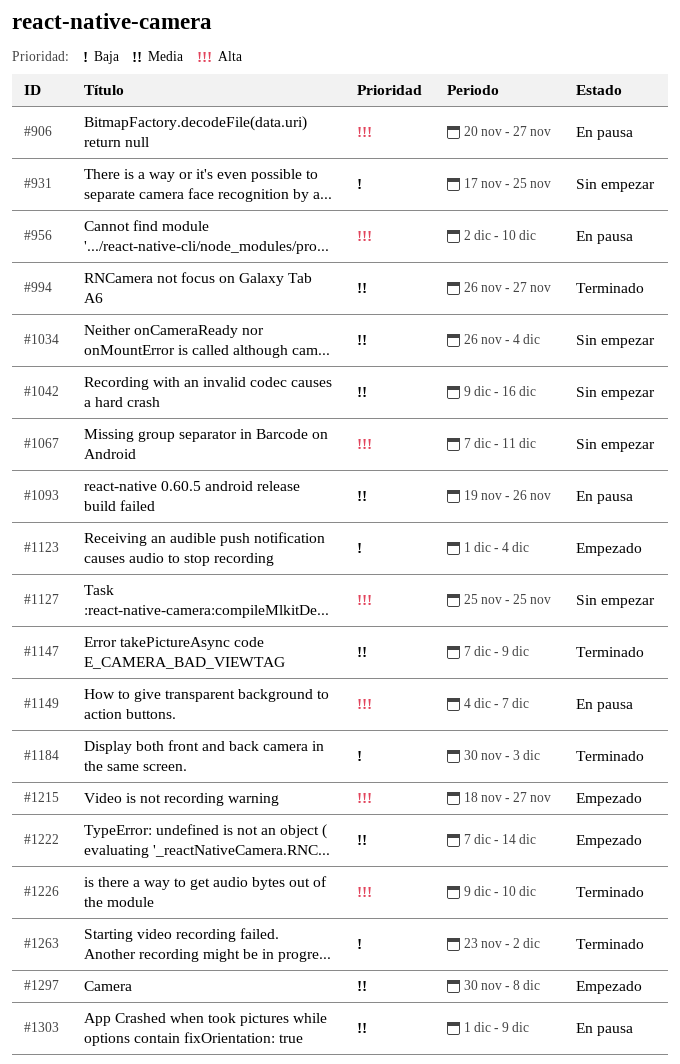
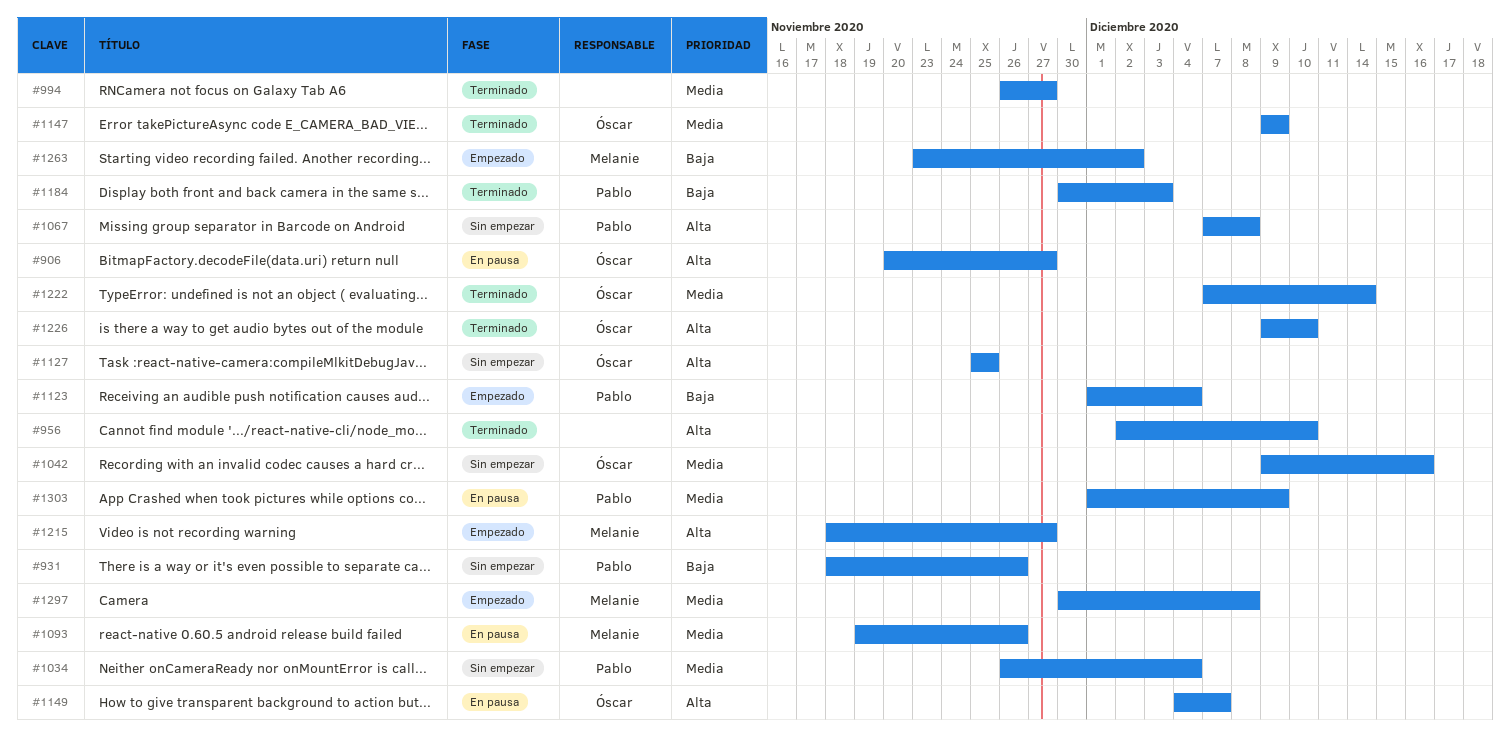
#931, start: Nov 17 -> Nov 18
#931, due: Nov 25 -> Nov 26
#956, status: En pausa -> Terminado
#1067, due: Dec 11 -> Dec 8
#1147, start: Dec 7 -> Dec 9
#1222, status: Empezado -> Terminado
#1263, status: Terminado -> Empezado

